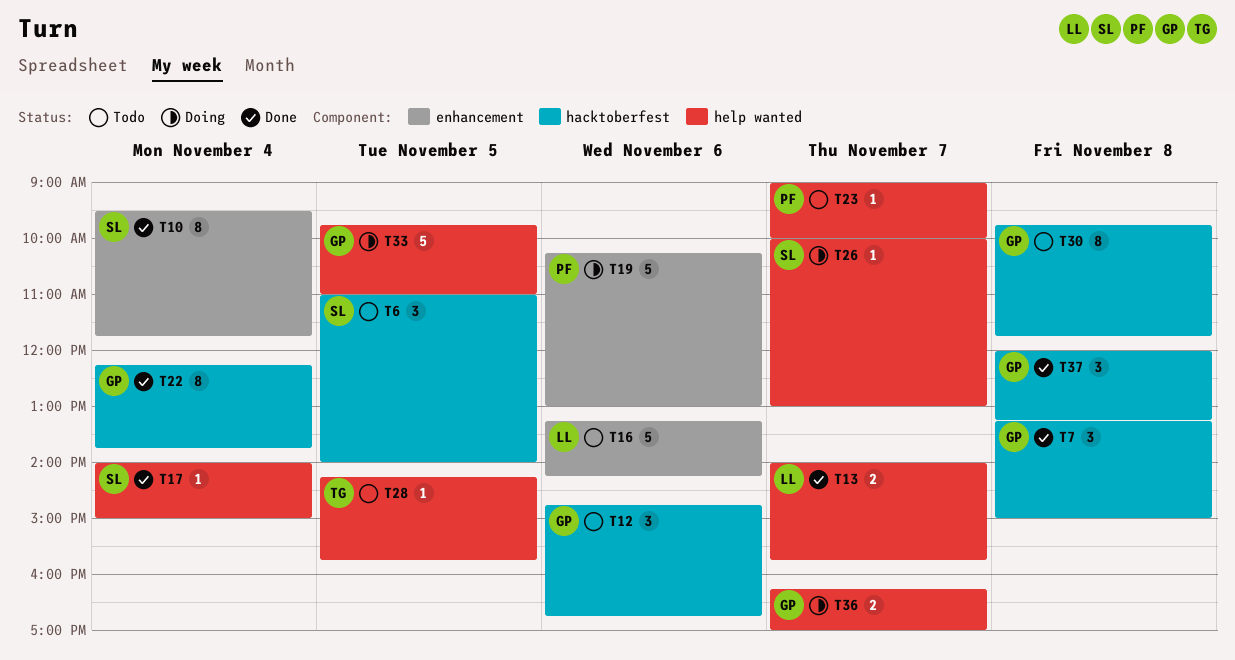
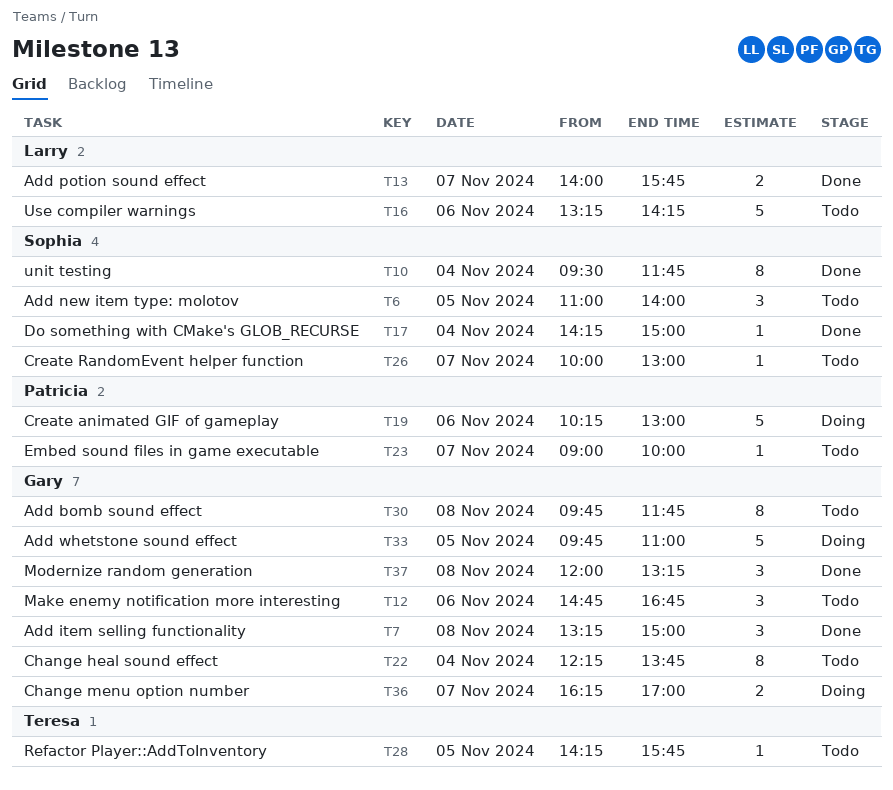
T17, begins: 14:00 -> 14:15
T22, status: Done -> Todo
T26, status: Doing -> Todo

